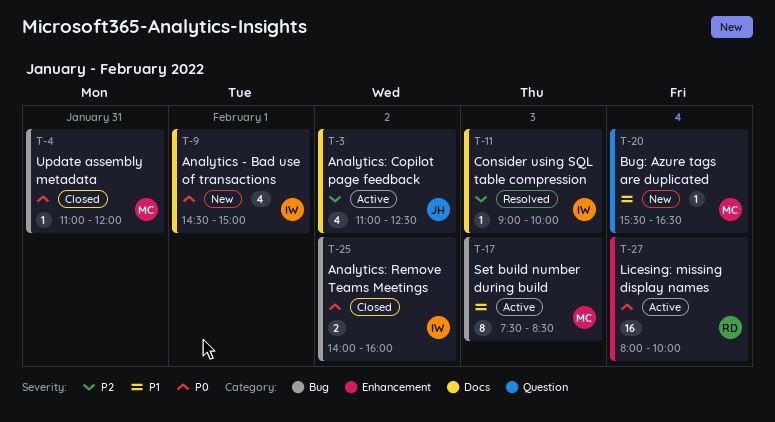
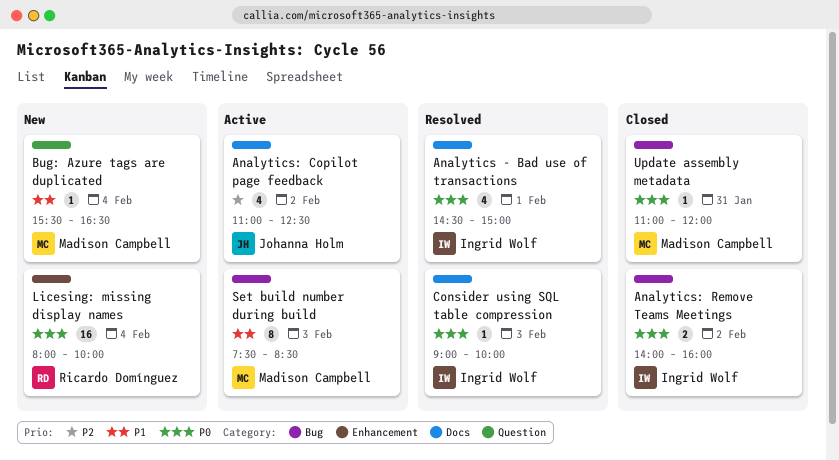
Analytics - Bad use of transactions, status: New -> Resolved
Consider using SQL table compression, priority: P2 -> P0
Licesing: missing display names, status: Active -> New

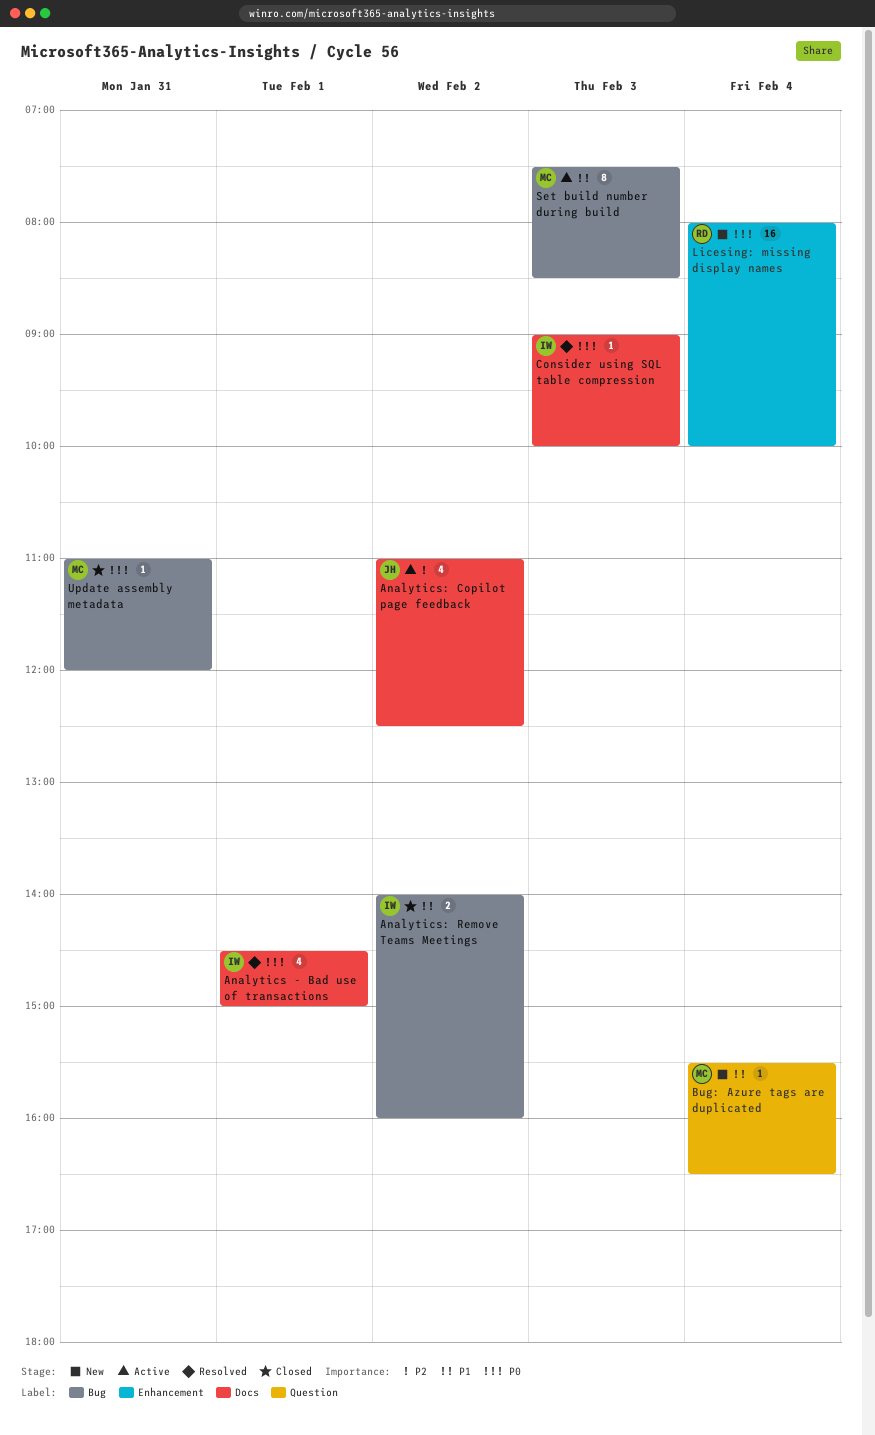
Analytics: Remove Teams Meetings, priority: P0 -> P1

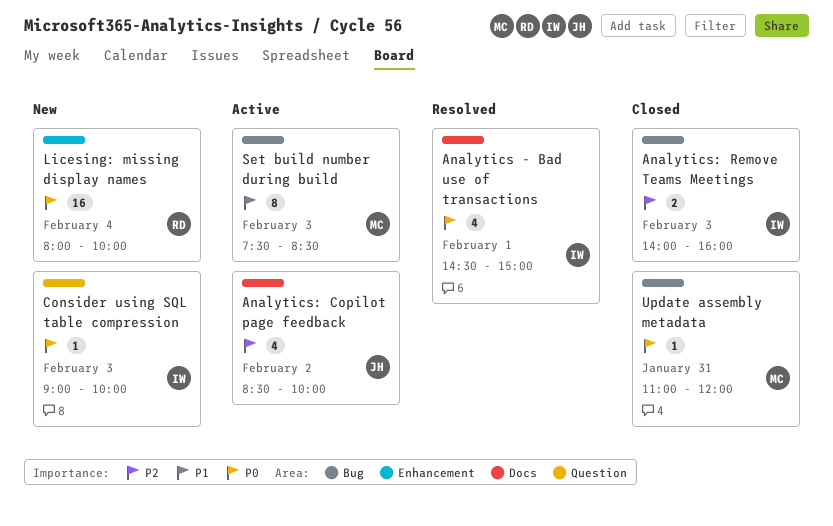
Analytics: Copilot page feedback, begins: 11:00 -> 08:30
Analytics: Copilot page feedback, ends: 12:30 -> 10:00
Analytics: Remove Teams Meetings, priority: P1 -> P2
Analytics: Remove Teams Meetings, day: Feb 2 -> Feb 3
Bug: Azure tags are duplicated: present -> none
Consider using SQL table compression, status: Resolved -> New
Consider using SQL table compression, label: Docs -> Question

